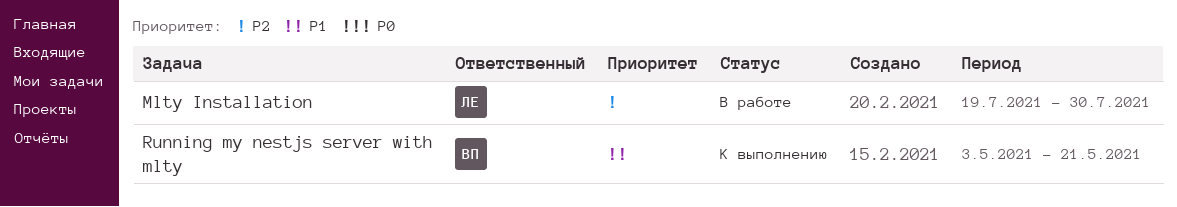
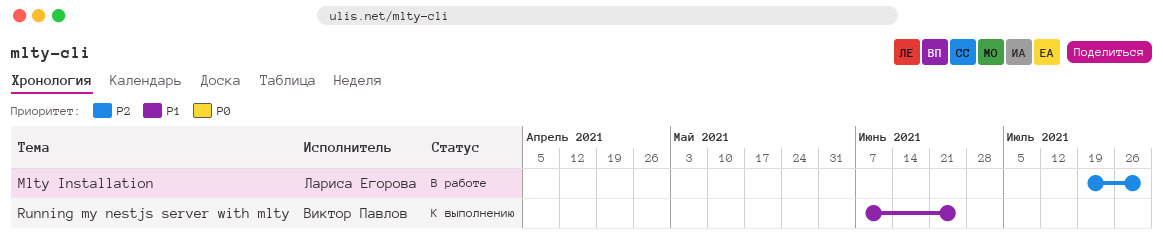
Running my nestjs server with mlty, start: May 3 -> Jun 7
Running my nestjs server with mlty, due: May 21 -> Jun 25

